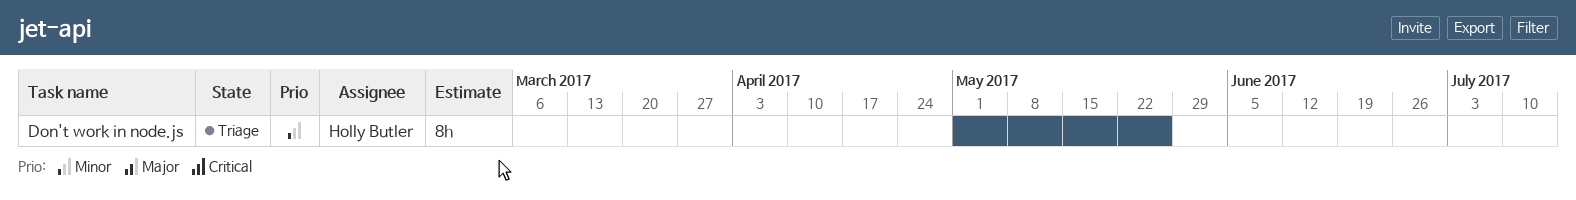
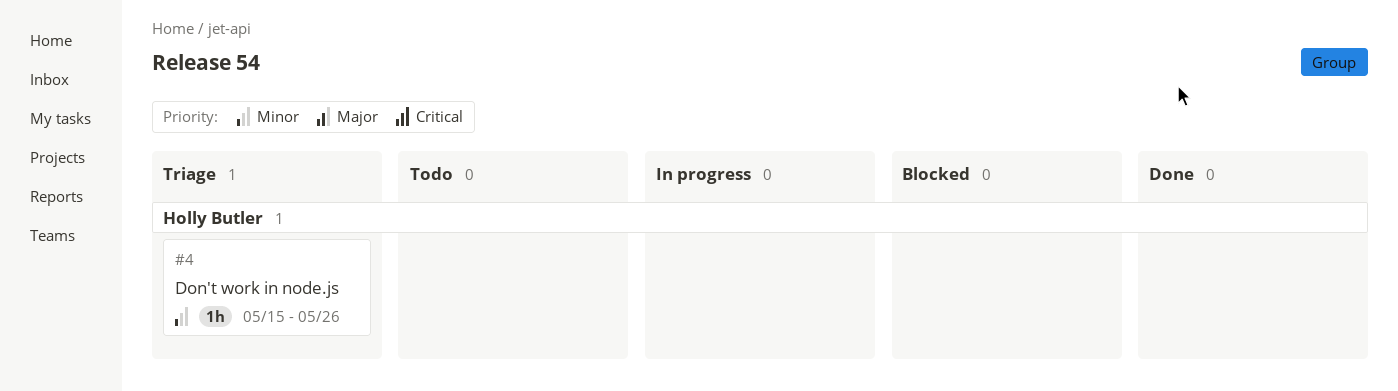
Don't work in node.js, estimate: 8h -> 1h
Don't work in node.js, start: May 1 -> May 15

